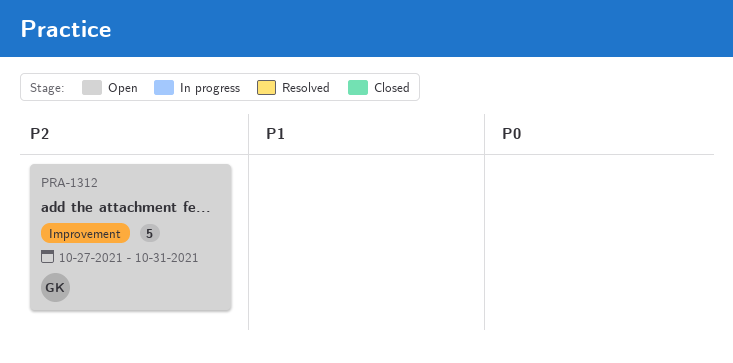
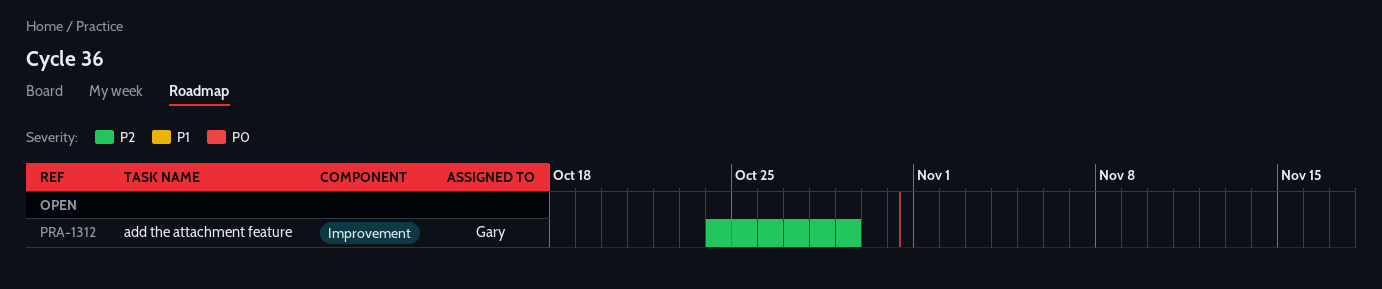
PRA-1312, start: Oct 27 -> Oct 24
PRA-1312, due: Oct 31 -> Oct 29

